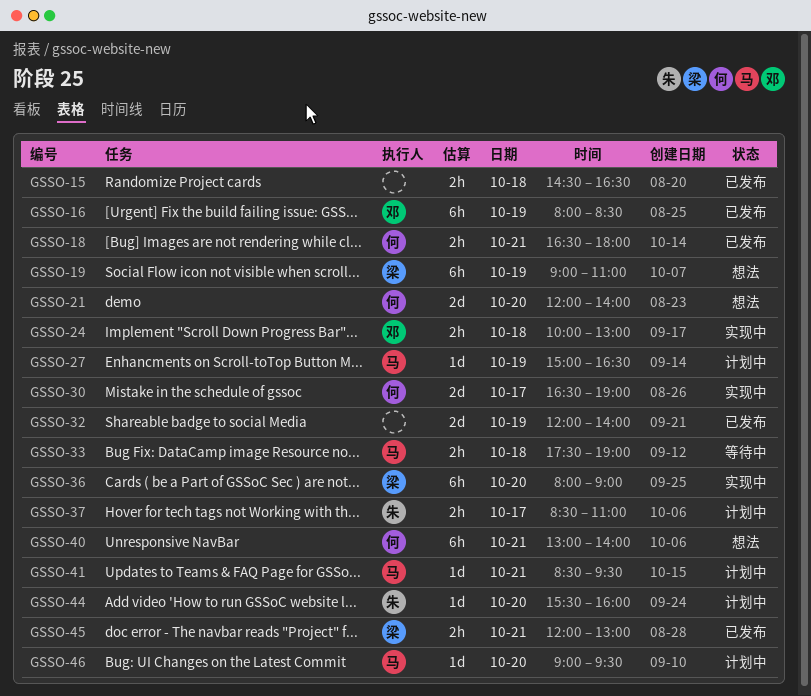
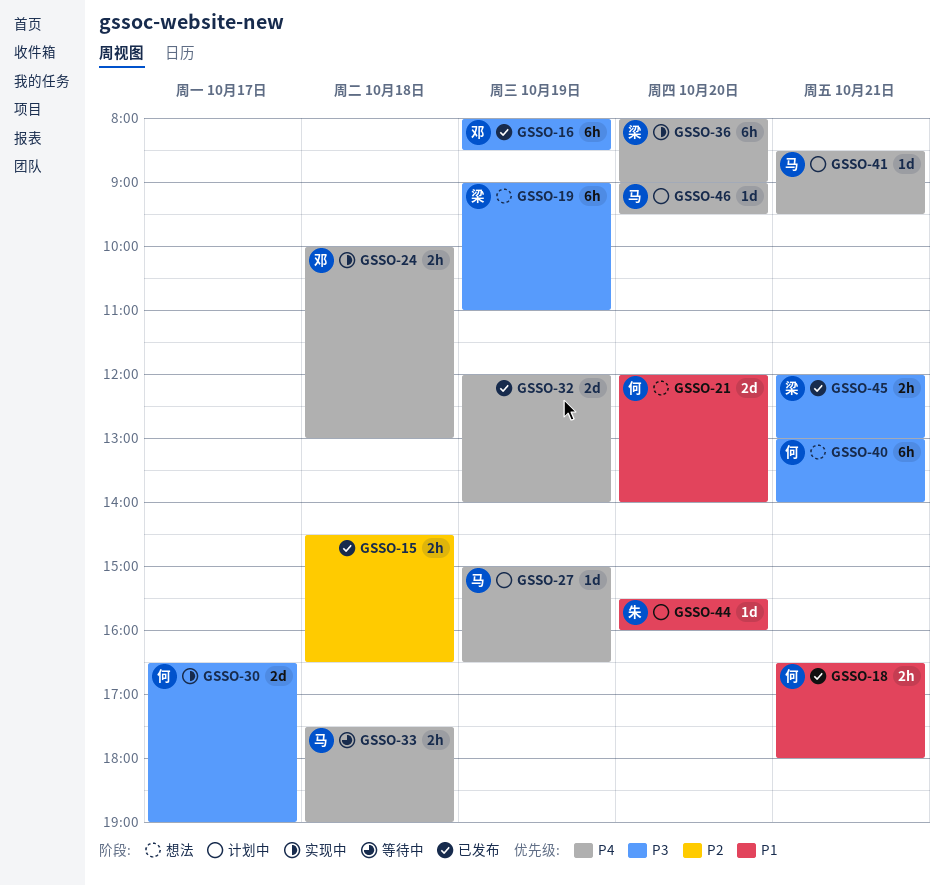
GSSO-37: present -> none

